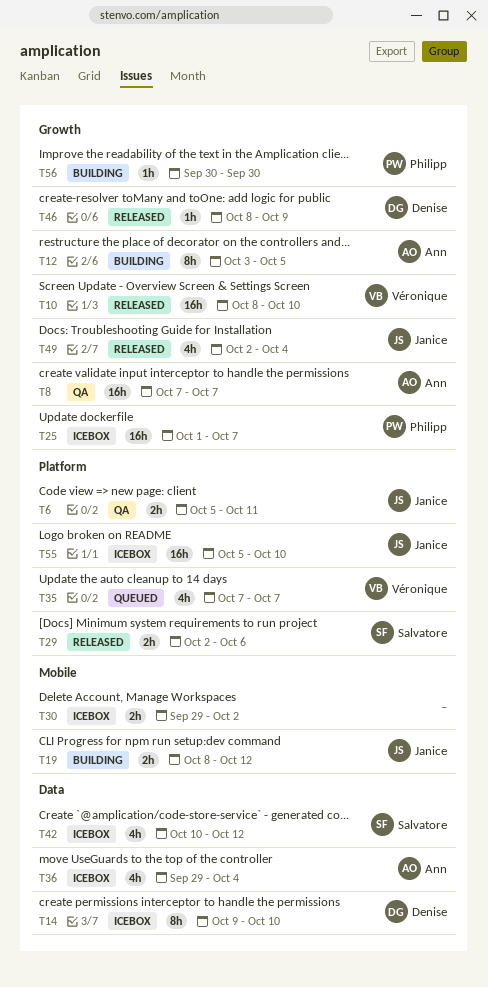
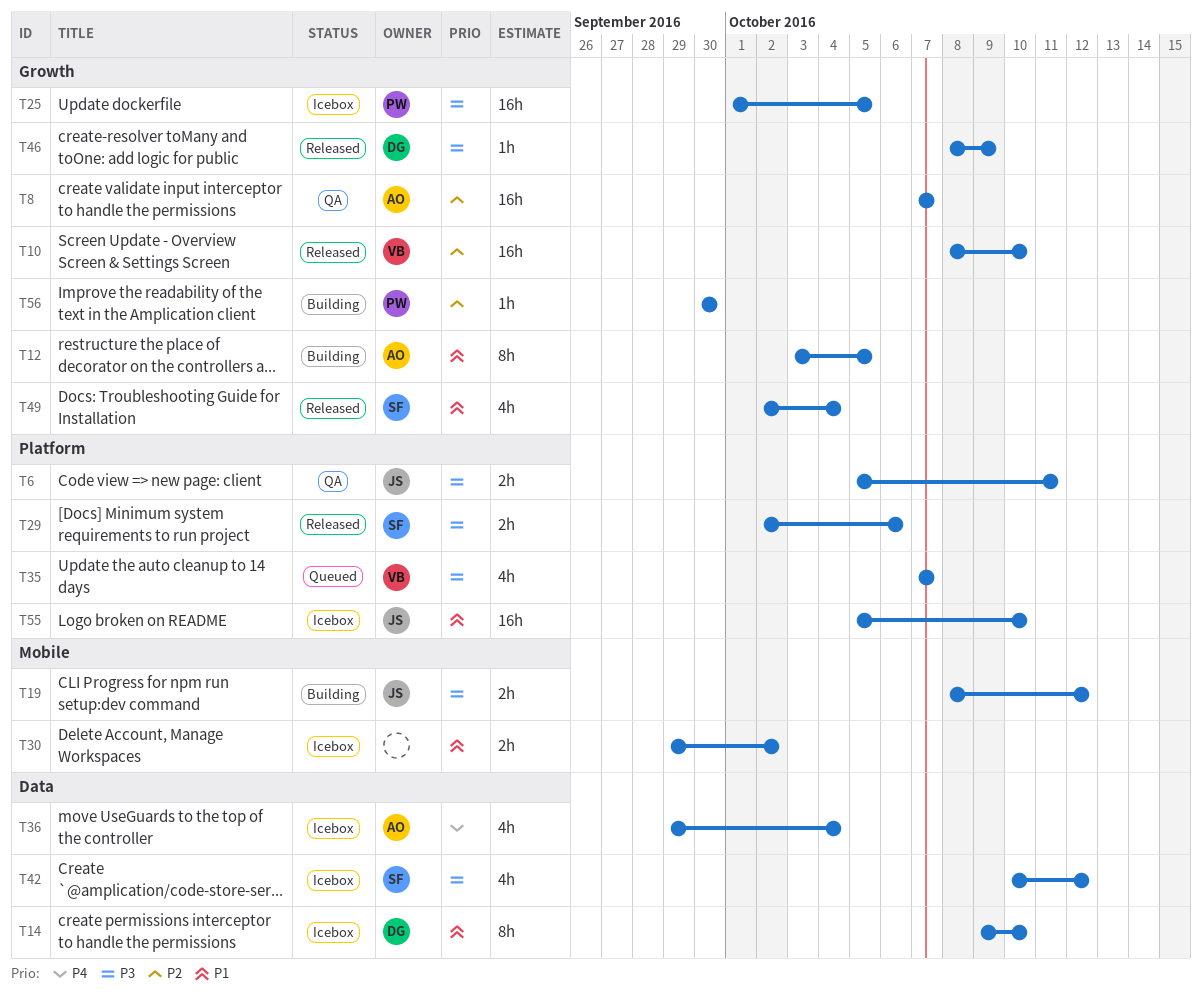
T25, due: Oct 7 -> Oct 5
T49, owner: Janice -> Salvatore

